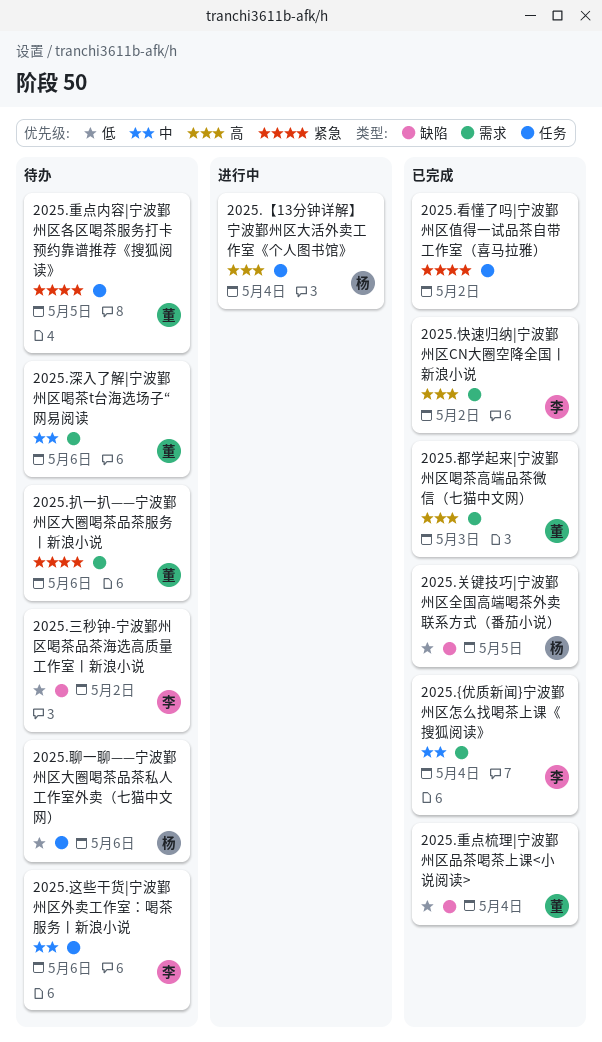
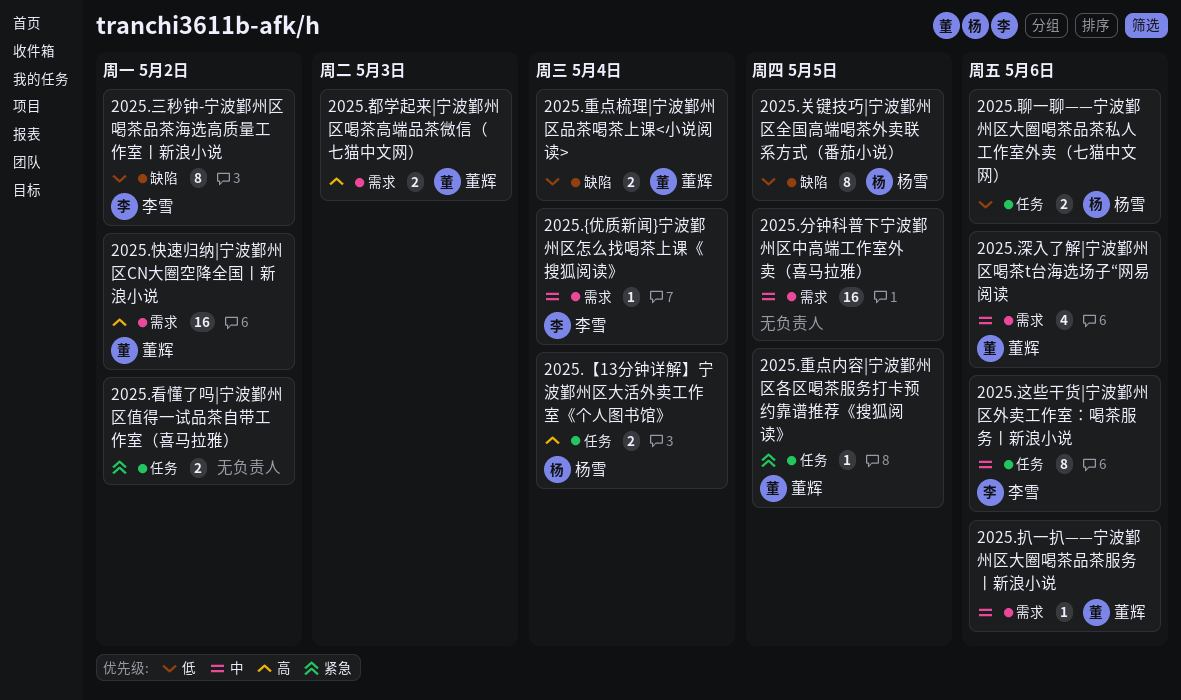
2025.分钟科普下宁波鄞州区中高端工作室外卖（喜马拉雅）: none -> present
2025.快速归纳|宁波鄞州区CN大圈空降全国丨新浪小说, owner: 李雪 -> 董辉
2025.扒一扒——宁波鄞州区大圈喝茶品茶服务丨新浪小说, priority: 紧急 -> 中

